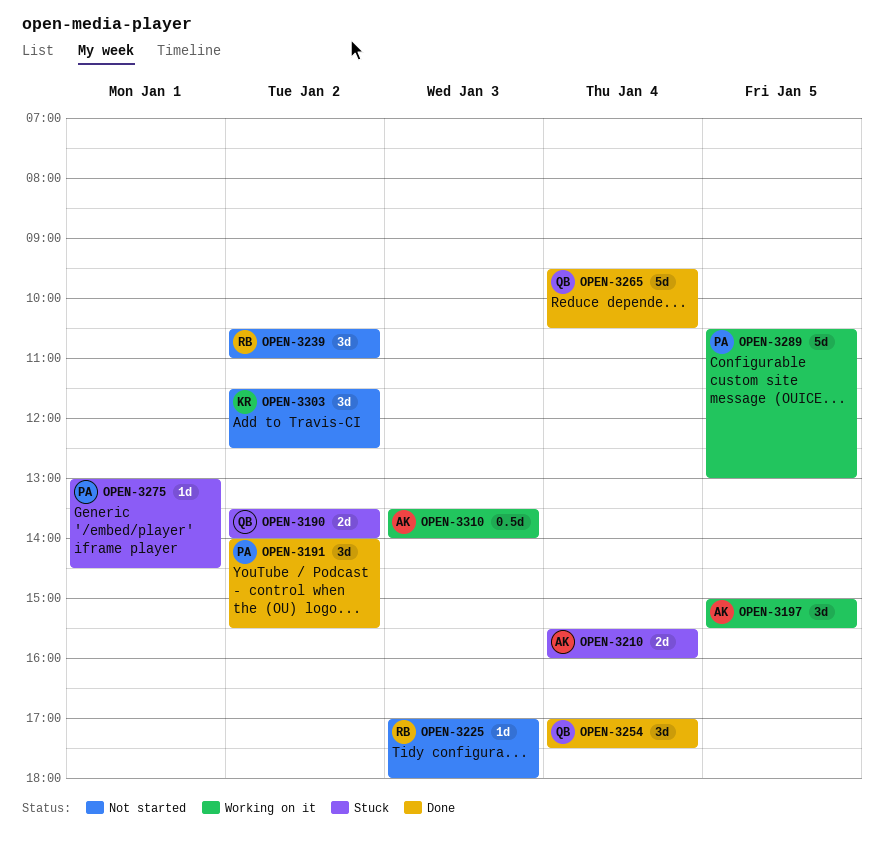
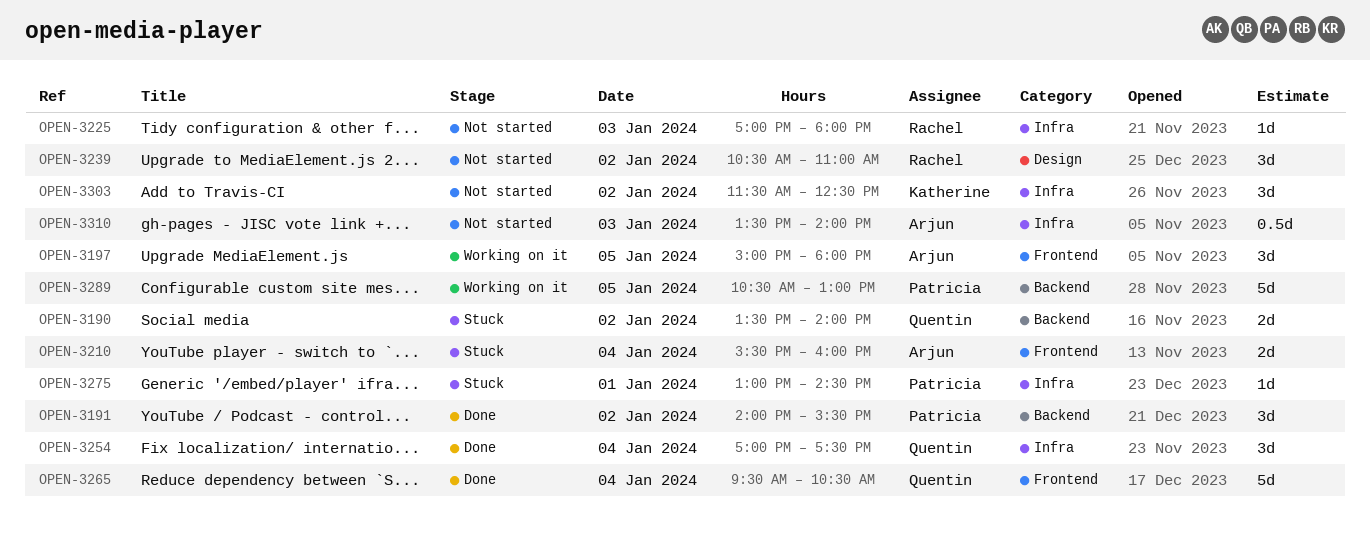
OPEN-3197, ends: 15:30 -> 18:00
OPEN-3310, status: Working on it -> Not started

